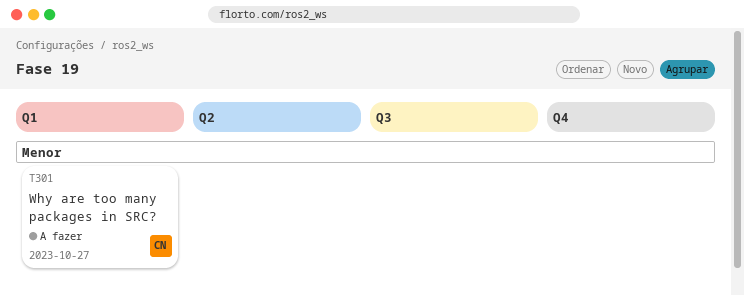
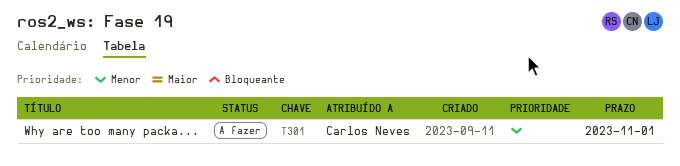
T301, due: Oct 27 -> Nov 1

